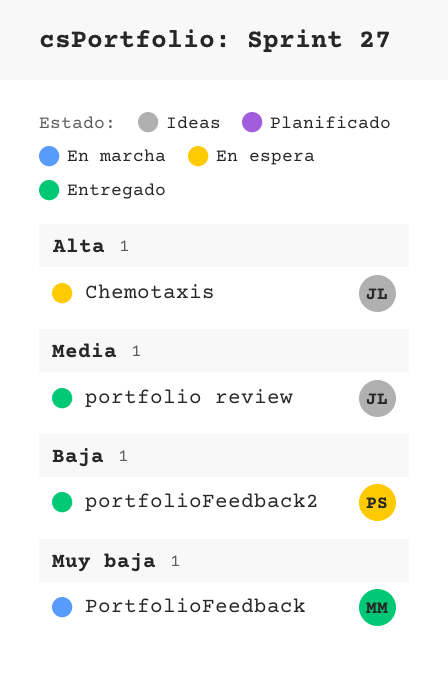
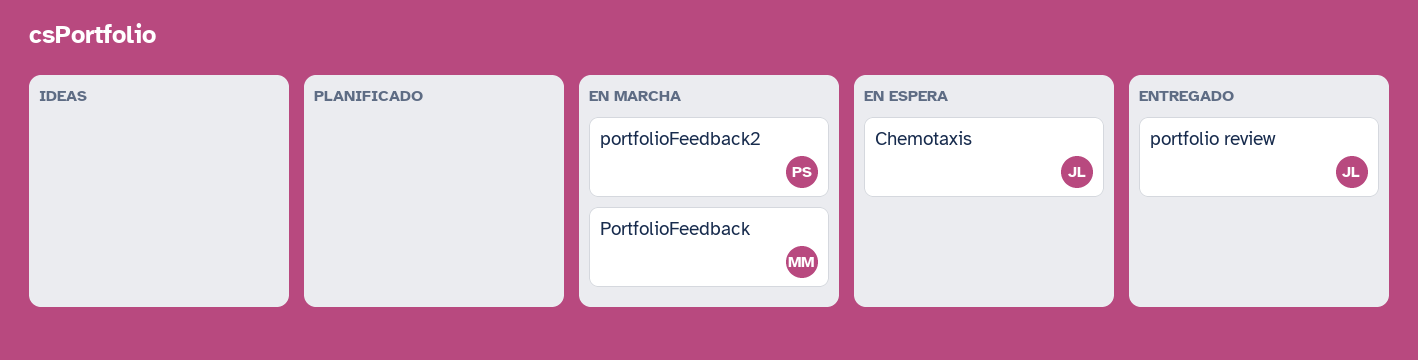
portfolioFeedback2, status: Entregado -> En marcha

